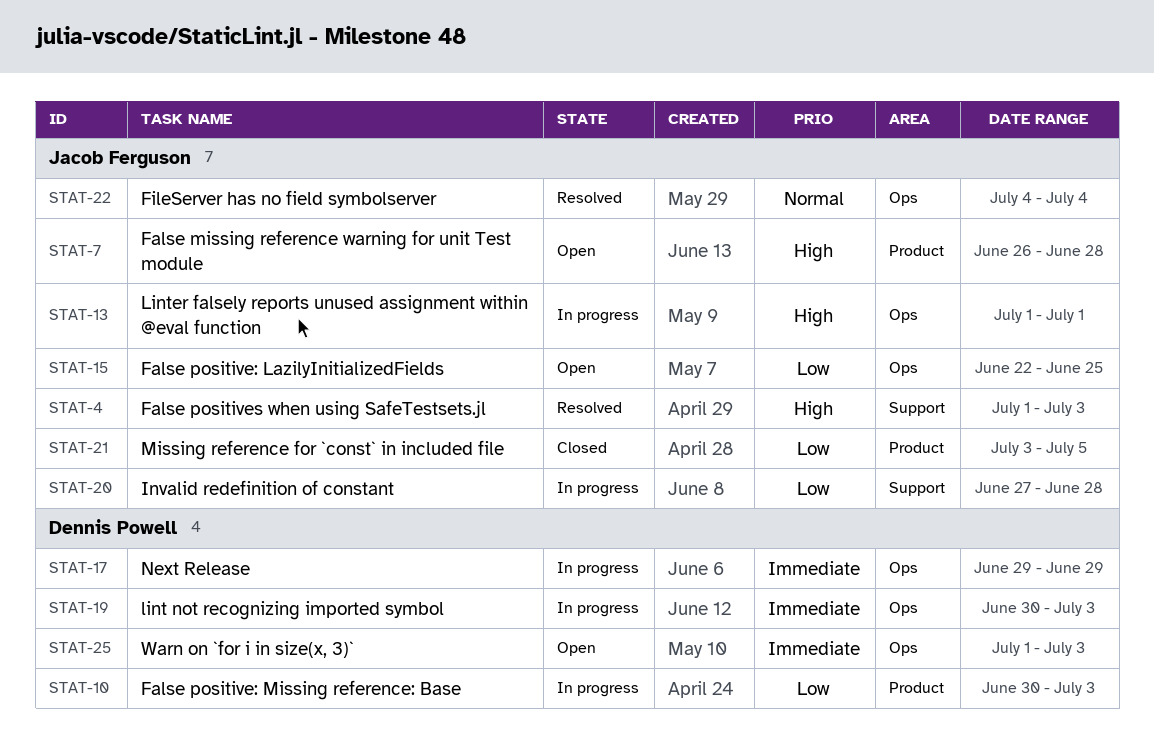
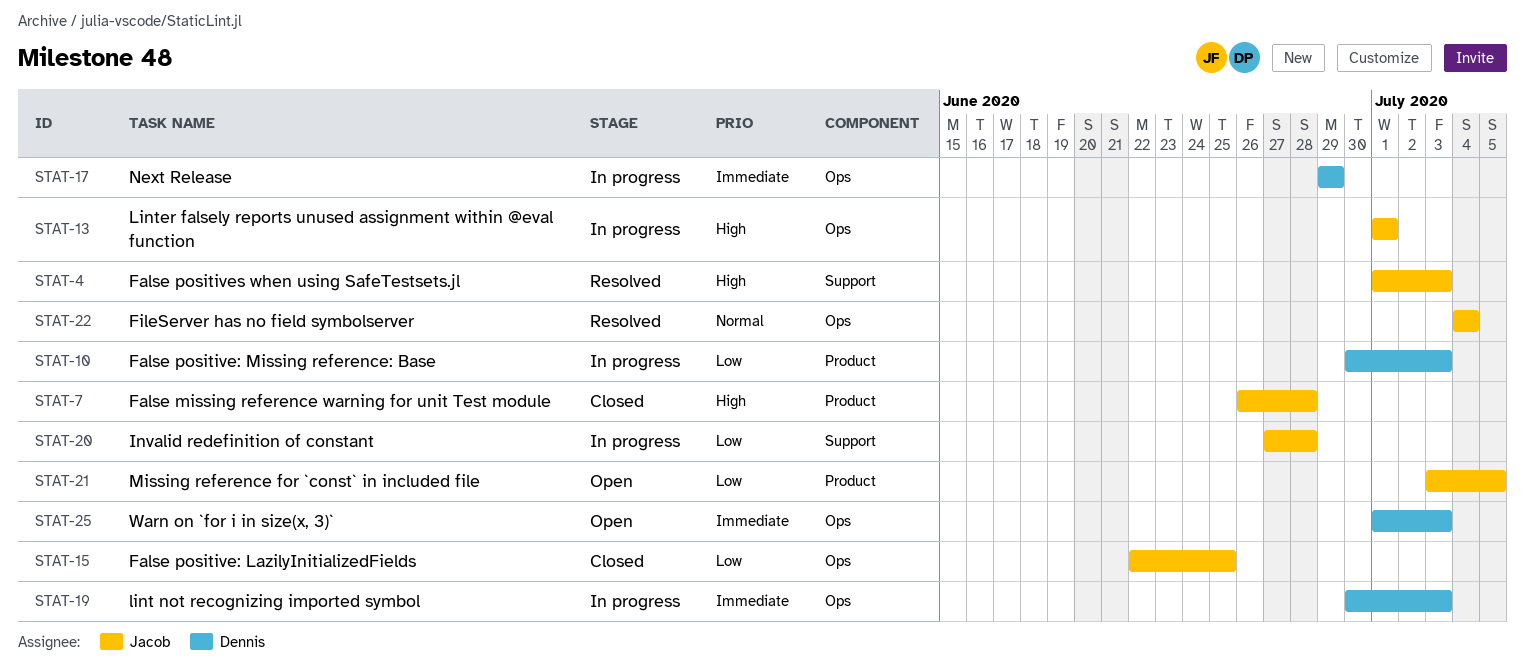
STAT-7, status: Open -> Closed
STAT-15, status: Open -> Closed
STAT-21, status: Closed -> Open

